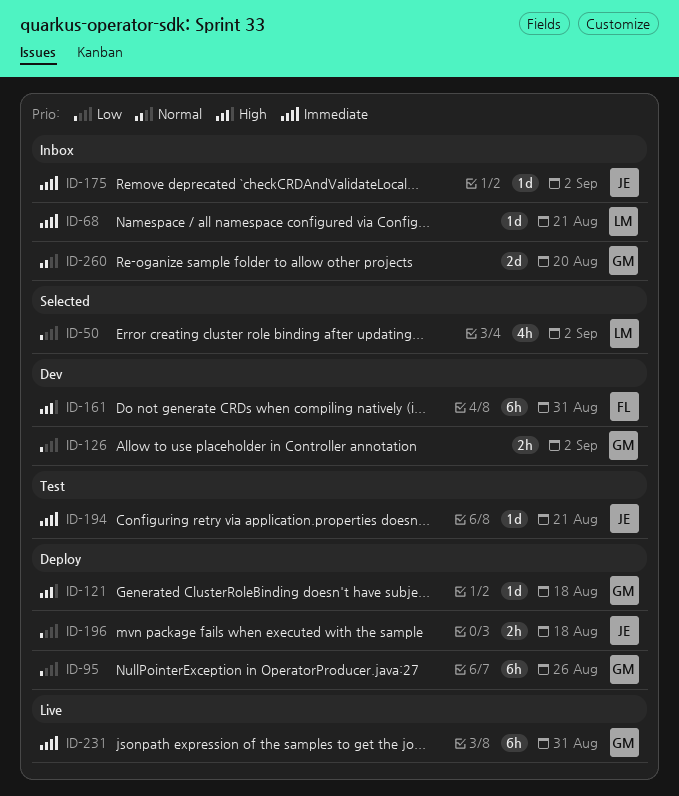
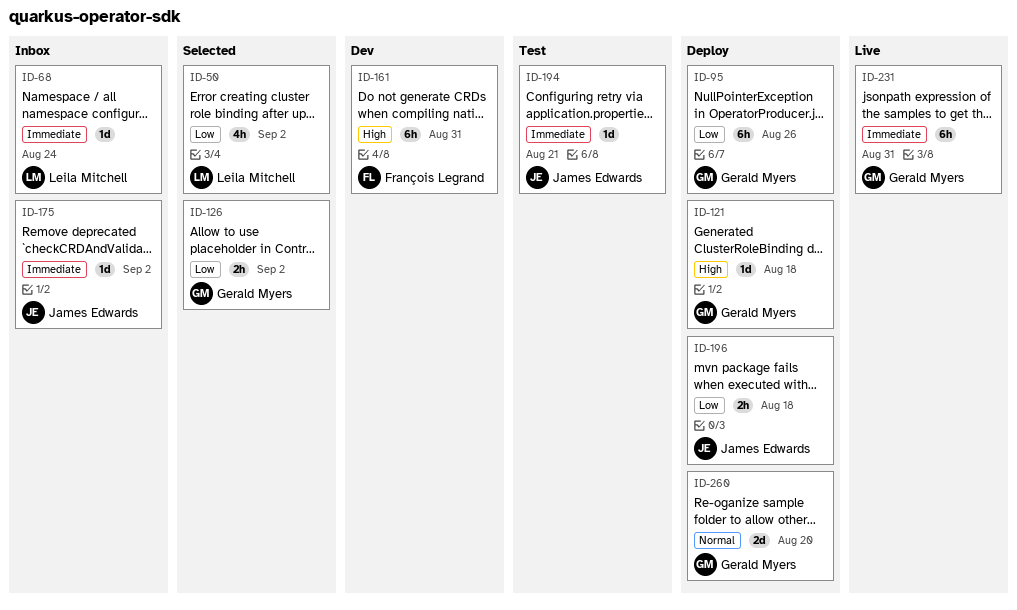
ID-68, due: Aug 21 -> Aug 24
ID-126, status: Dev -> Selected
ID-260, status: Inbox -> Deploy

